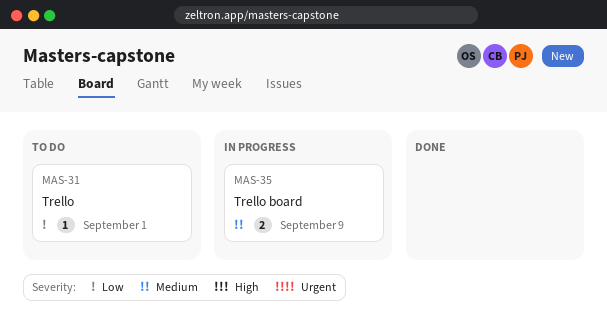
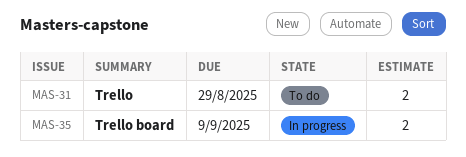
MAS-31, estimate: 1 -> 2
MAS-31, due: Sep 1 -> Aug 29

